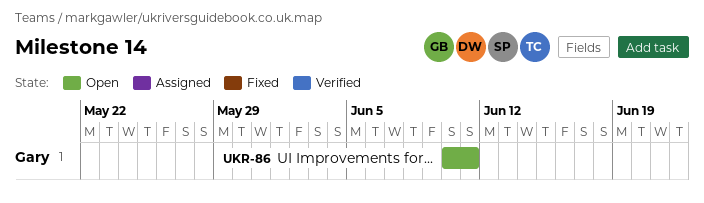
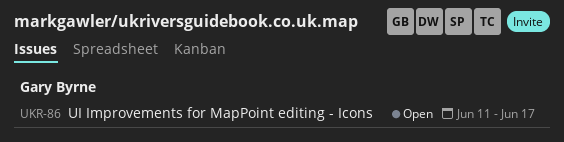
UKR-86, start: Jun 10 -> Jun 11
UKR-86, due: Jun 11 -> Jun 17

